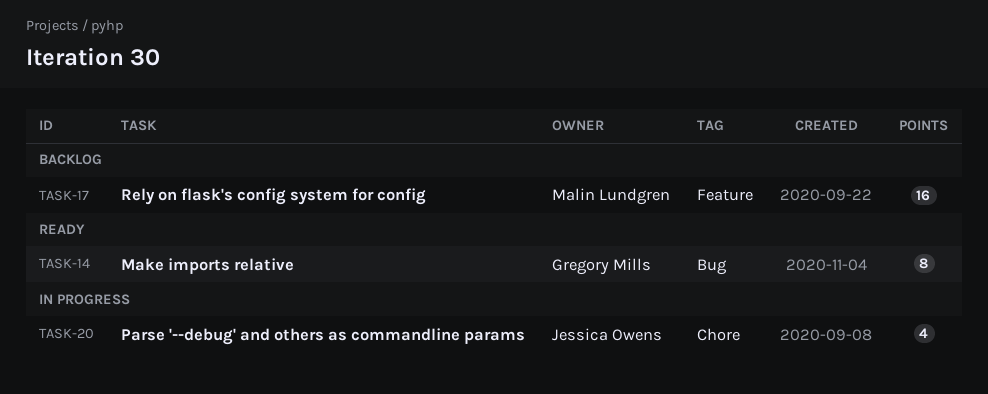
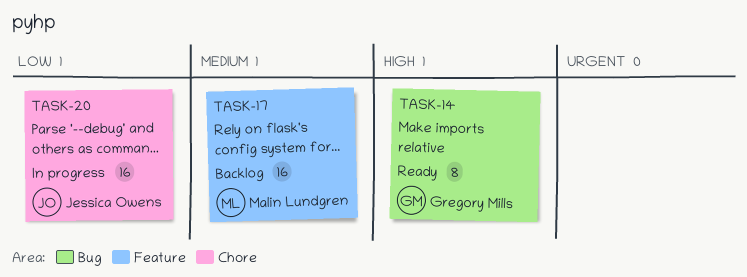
TASK-20, estimate: 4 -> 16

